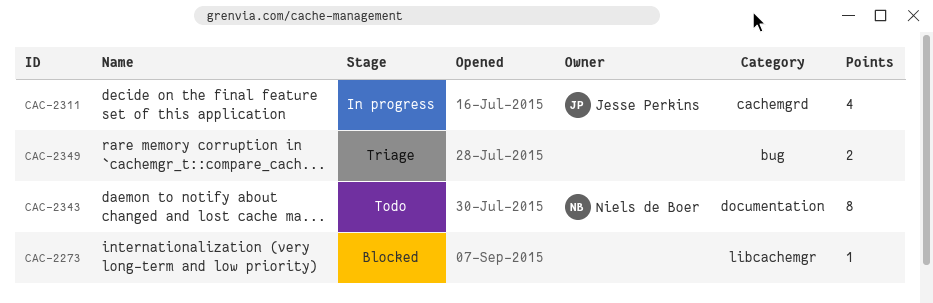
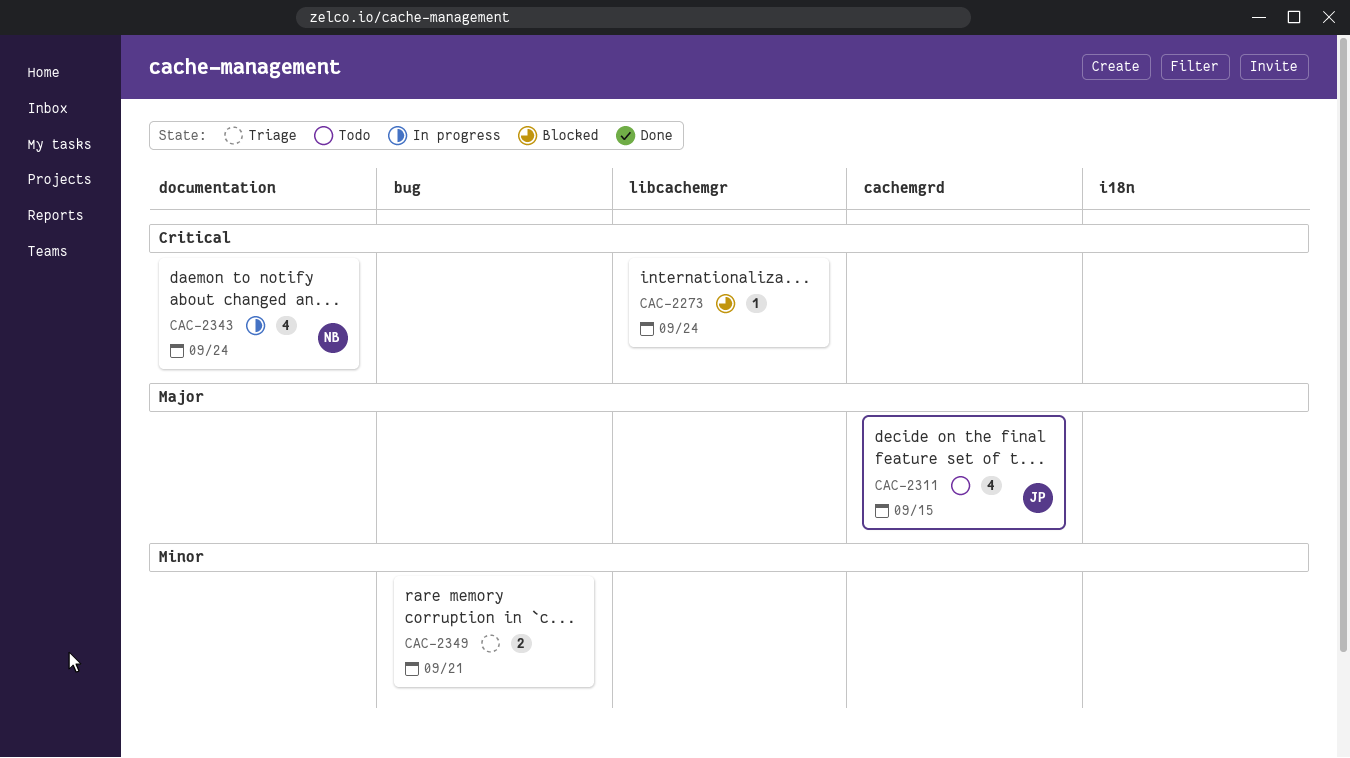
CAC-2311, status: In progress -> Todo
CAC-2343, status: Todo -> In progress
CAC-2343, estimate: 8 -> 4

